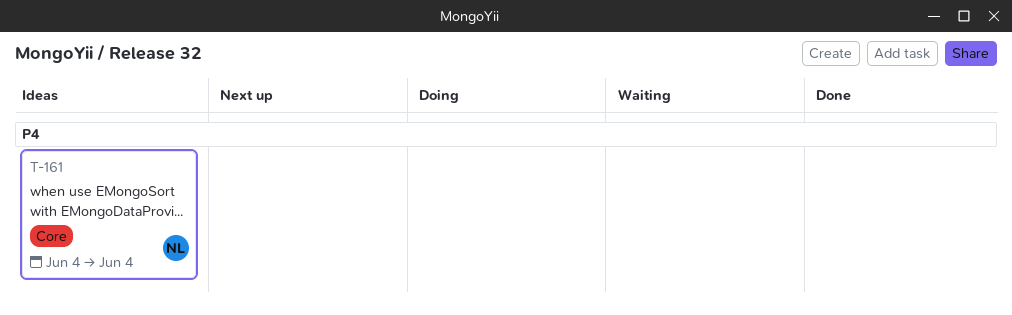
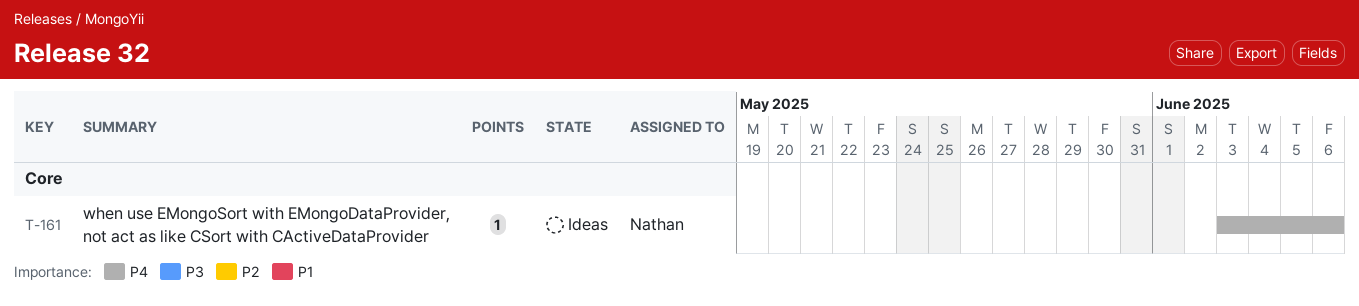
T-161, start: Jun 4 -> Jun 3
T-161, due: Jun 4 -> Jun 6

